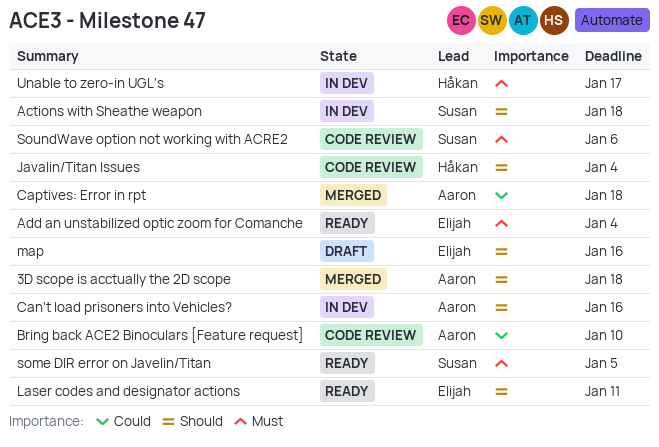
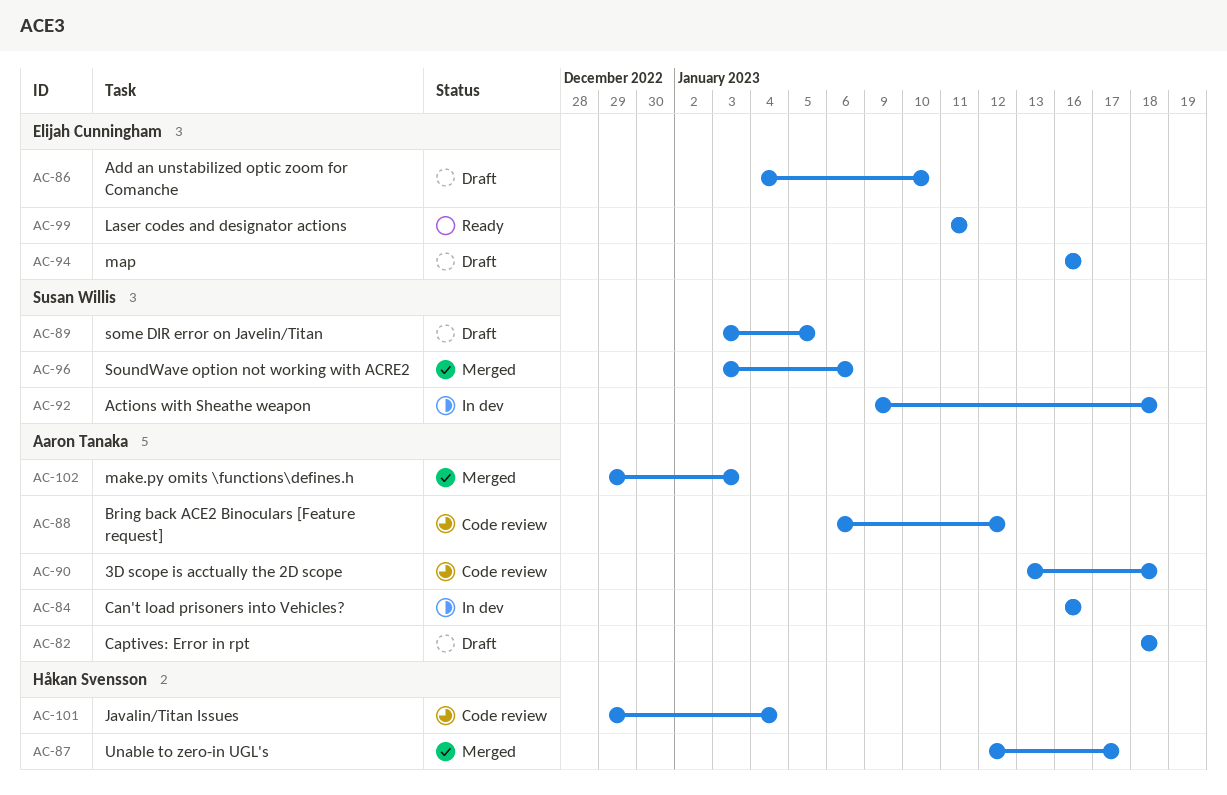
3D scope is acctually the 2D scope, status: Merged -> Code review
Add an unstabilized optic zoom for Comanche, status: Ready -> Draft
Add an unstabilized optic zoom for Comanche, due: Jan 4 -> Jan 10
Bring back ACE2 Binoculars [Feature request], due: Jan 10 -> Jan 12
Captives: Error in rpt, status: Merged -> Draft
make.py omits \functions\defines.h: none -> present
some DIR error on Javelin/Titan, status: Ready -> Draft
SoundWave option not working with ACRE2, status: Code review -> Merged
Unable to zero-in UGL's, status: In dev -> Merged

